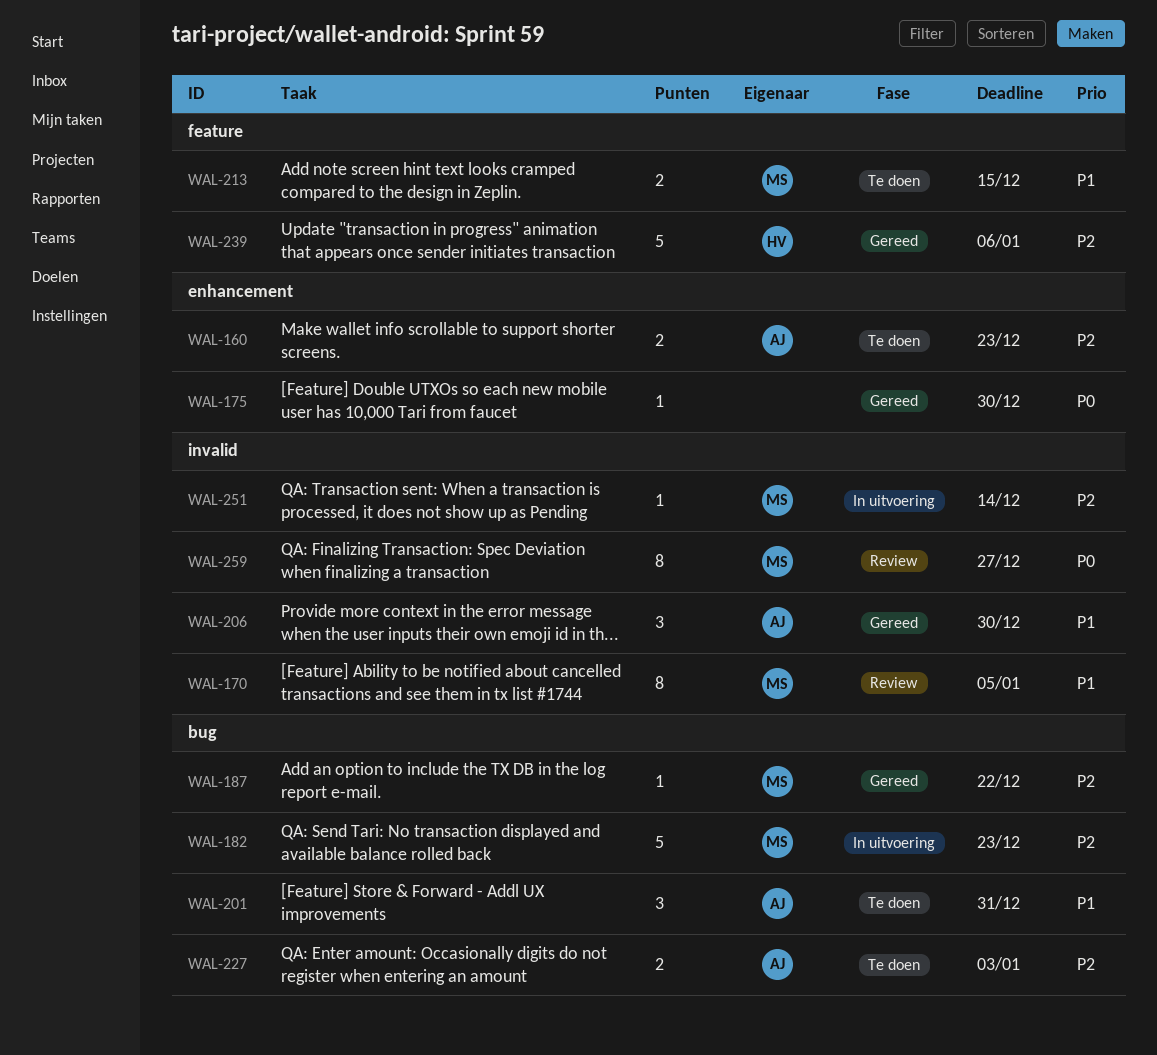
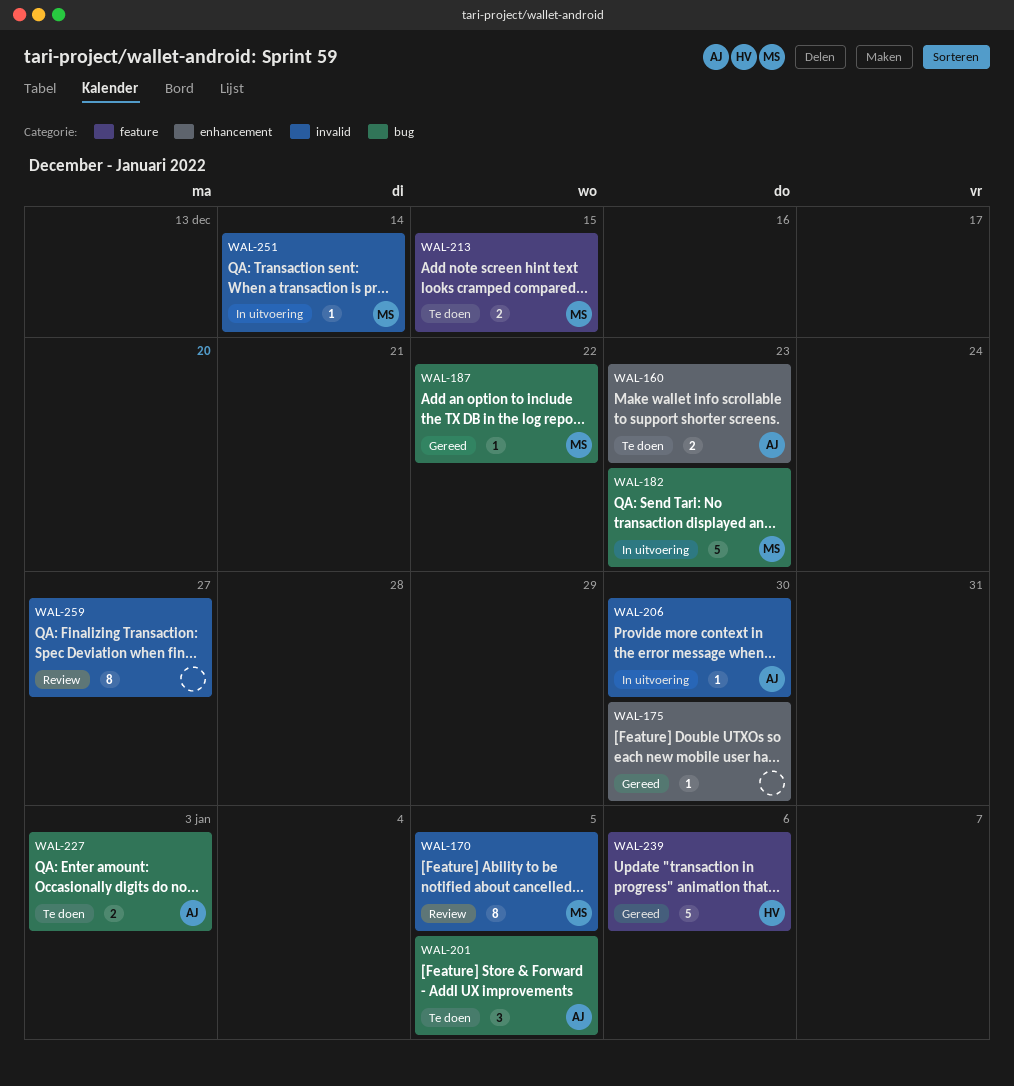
WAL-201, due: Dec 31 -> Jan 5
WAL-206, status: Gereed -> In uitvoering
WAL-206, estimate: 3 -> 1
WAL-259, owner: MS -> none

